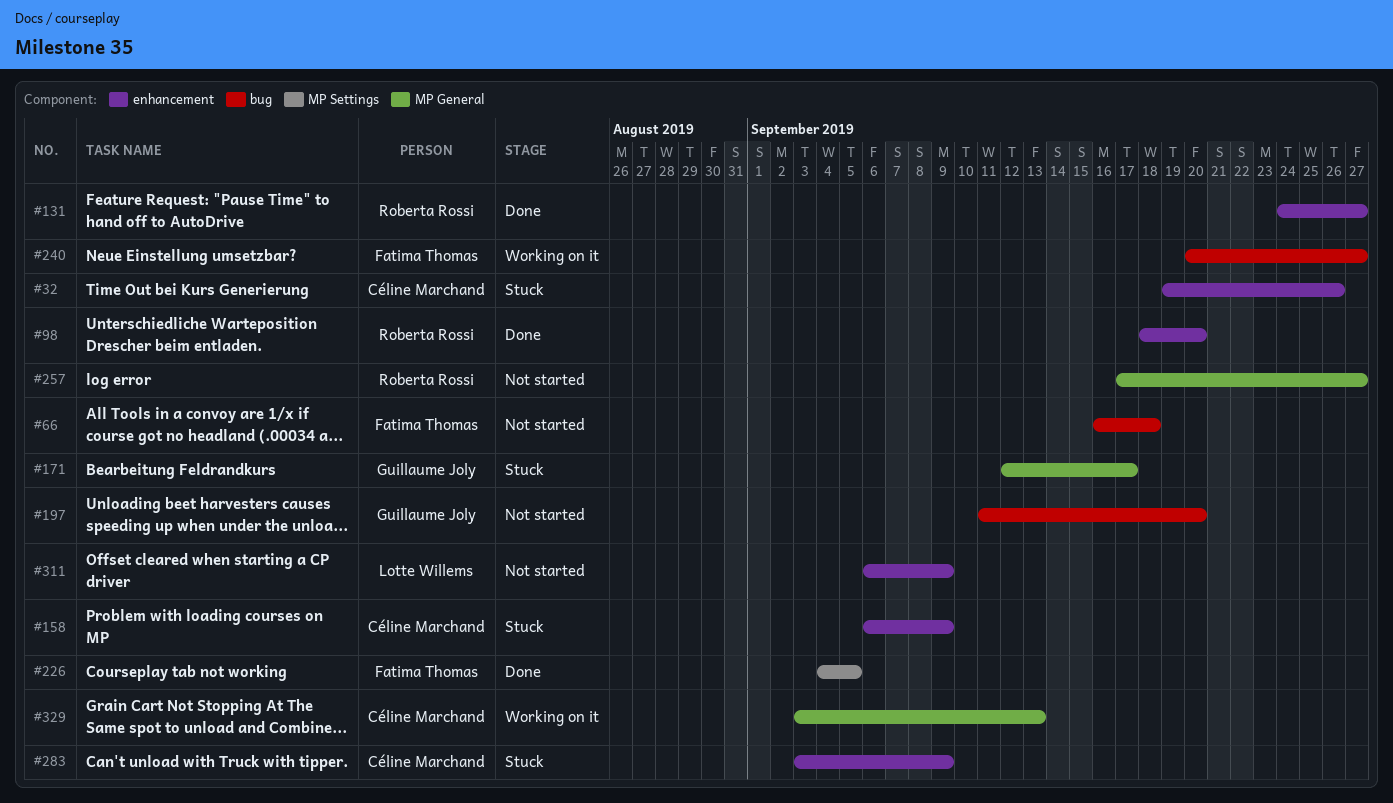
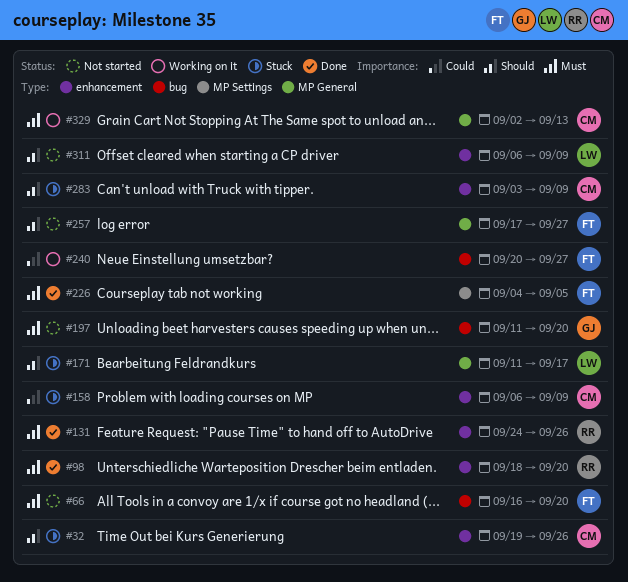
#66, due: Sep 18 -> Sep 20
#131, due: Sep 27 -> Sep 26
#171, owner: Guillaume Joly -> Lotte Willems
#171, start: Sep 12 -> Sep 11
#257, owner: Roberta Rossi -> Fatima Thomas
#329, start: Sep 3 -> Sep 2

